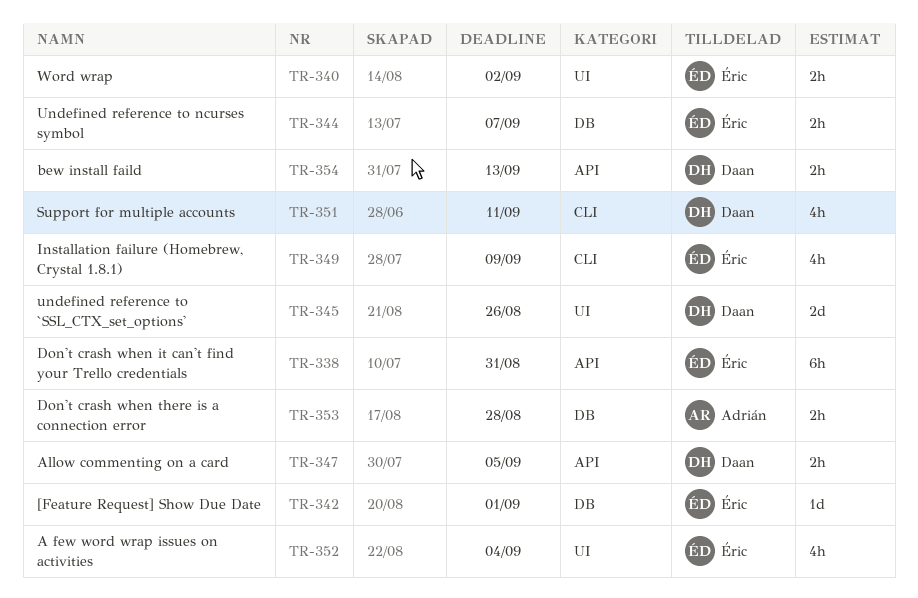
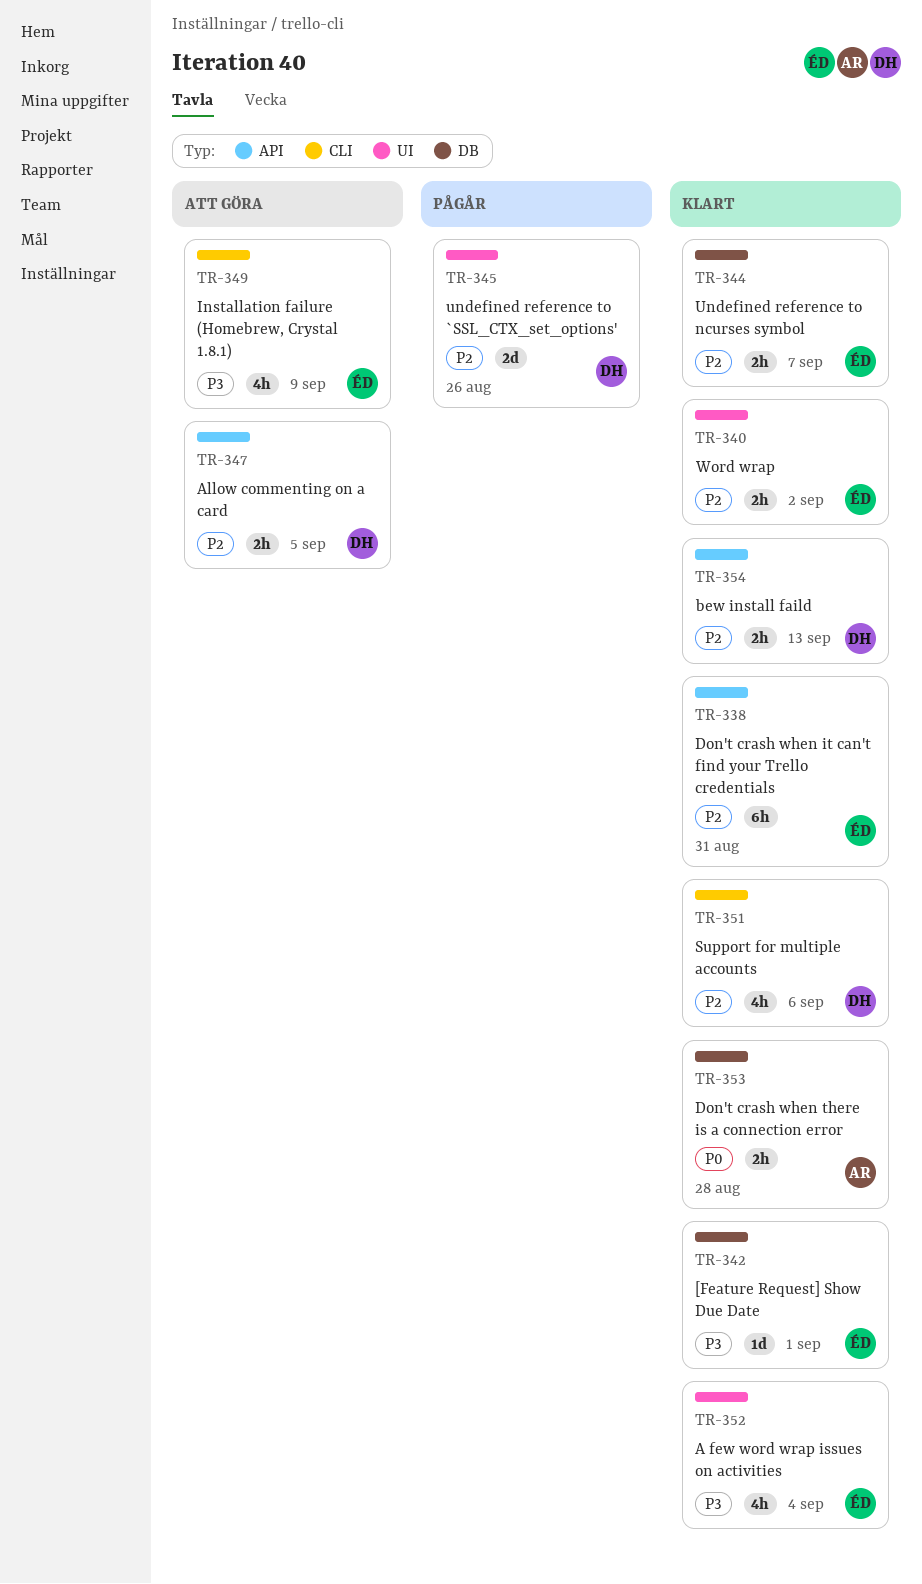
TR-351, due: Sep 11 -> Sep 6

